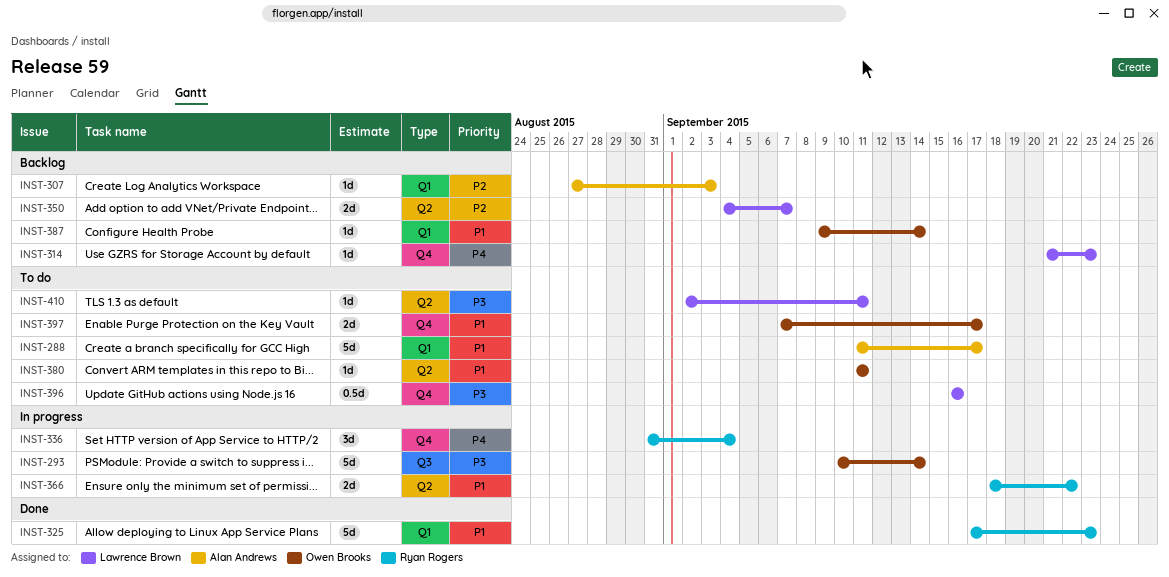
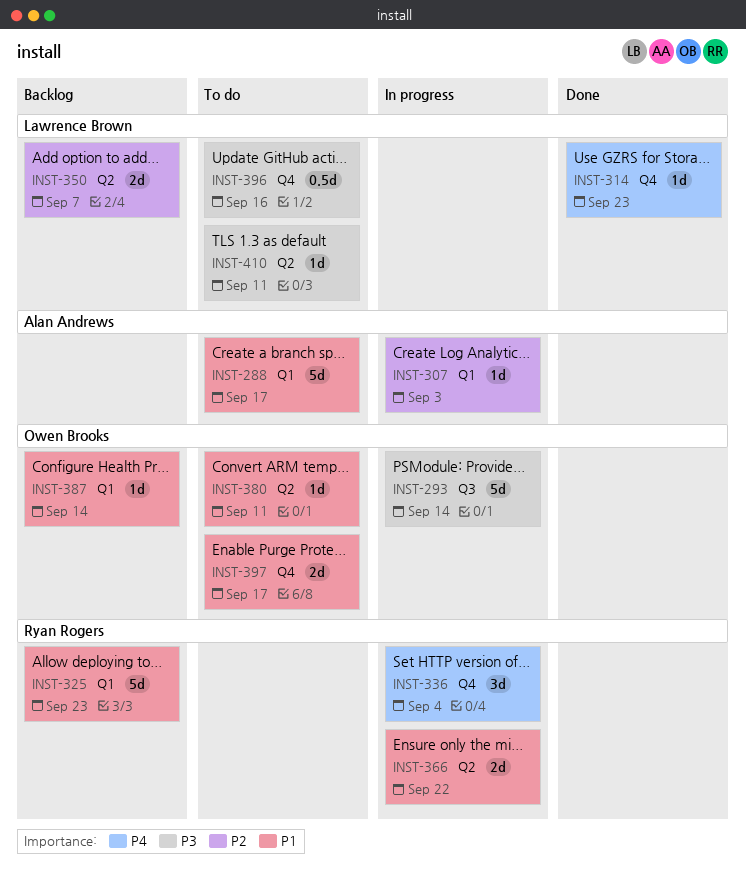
INST-307, status: Backlog -> In progress
INST-314, status: Backlog -> Done
INST-325, status: Done -> Backlog

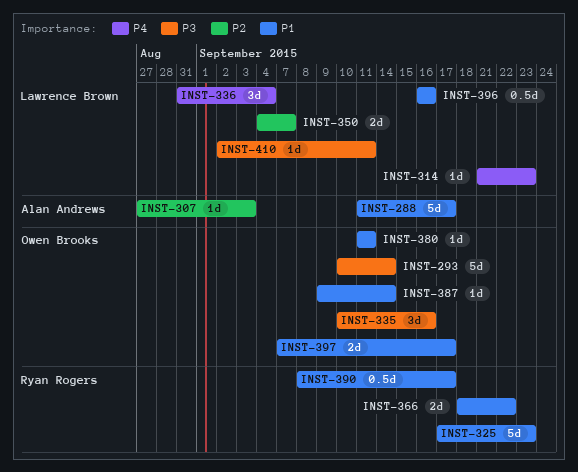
INST-335: none -> present
INST-336, owner: Ryan Rogers -> Lawrence Brown
INST-390: none -> present
INST-396, priority: P3 -> P1

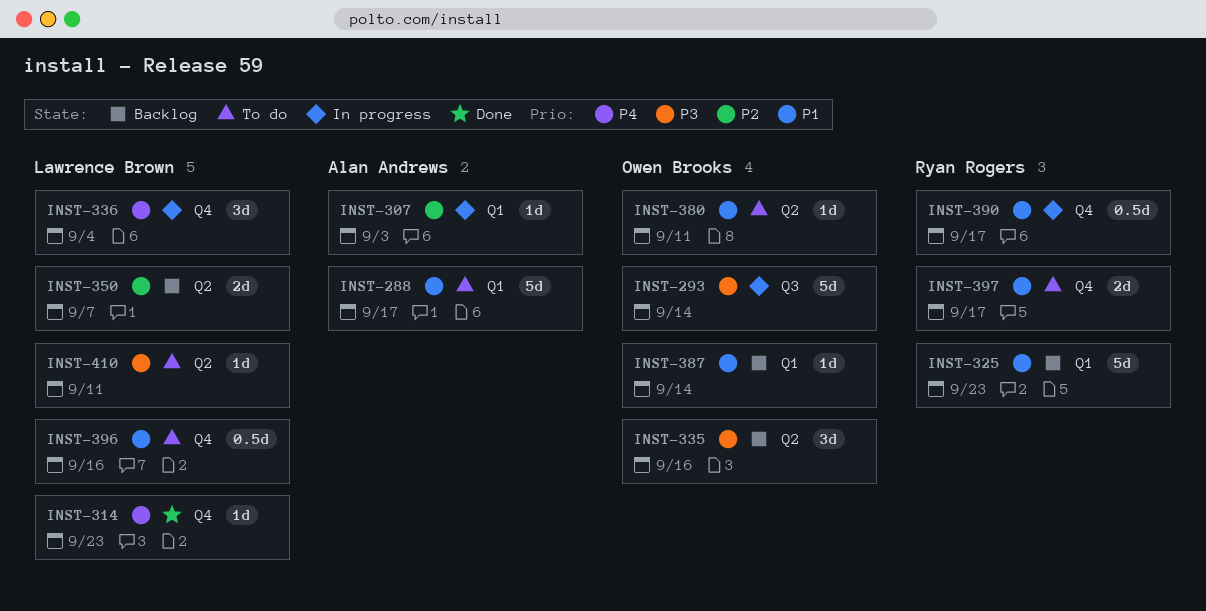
INST-366: present -> none
INST-397, owner: Owen Brooks -> Ryan Rogers

